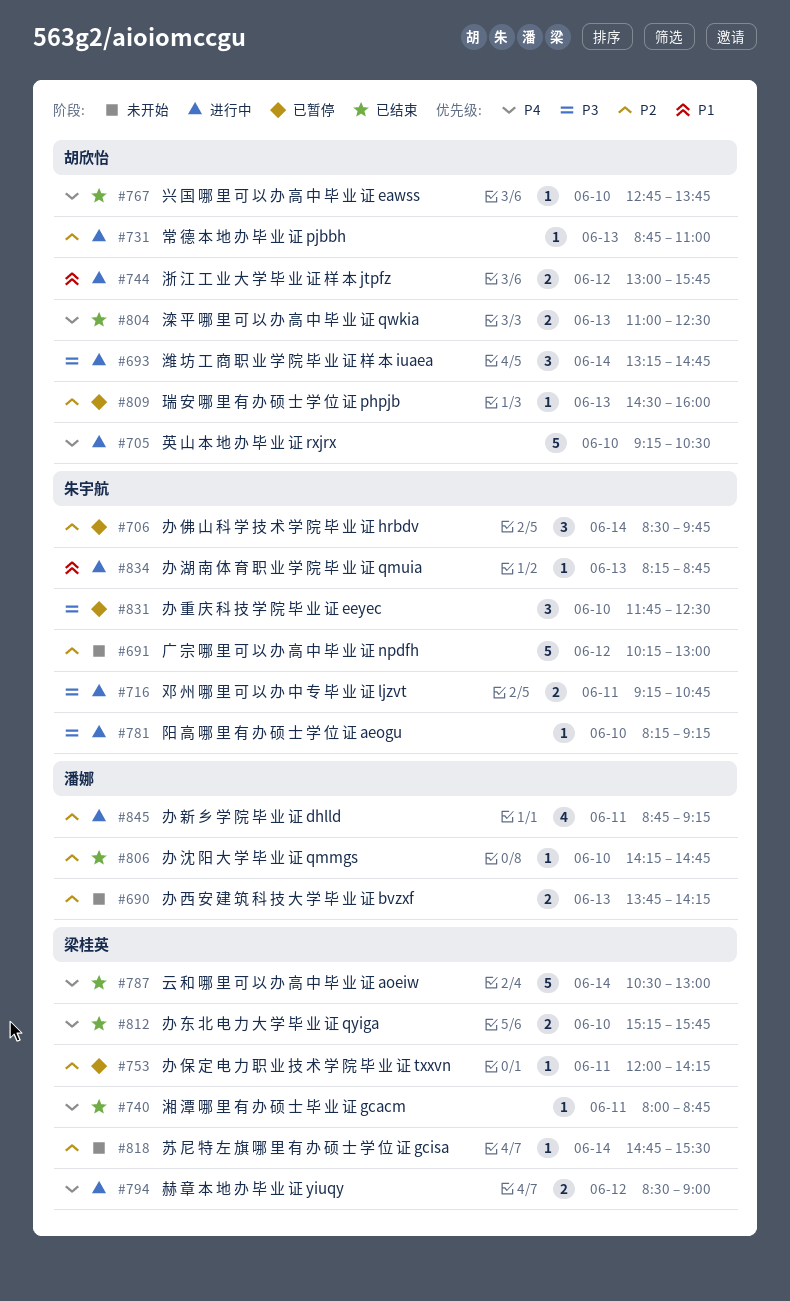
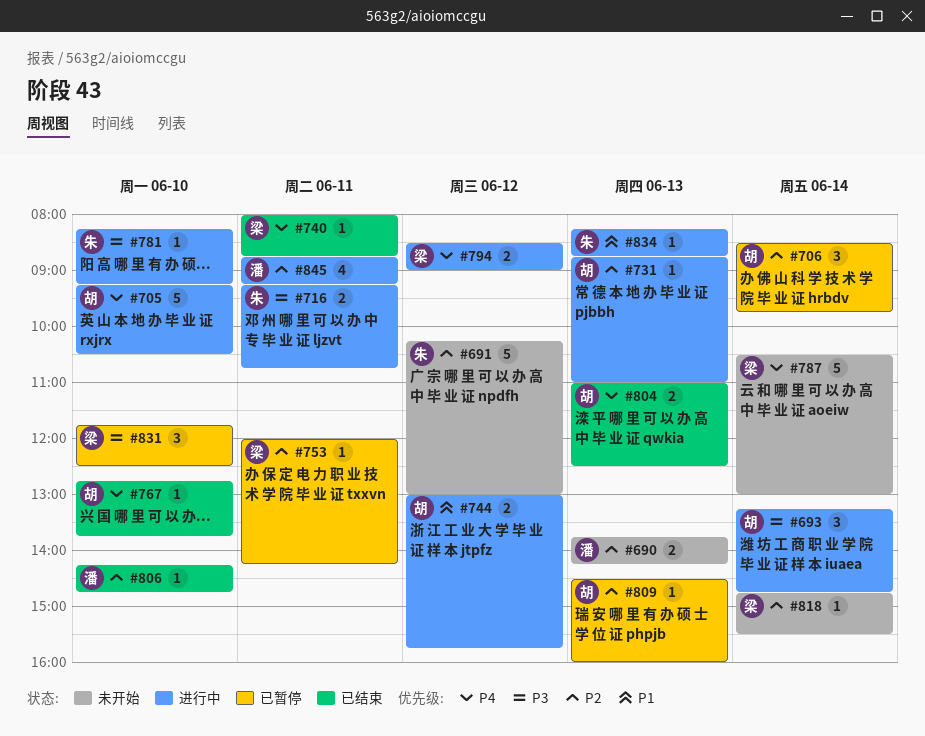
#706, owner: 朱宇航 -> 胡欣怡
#787, status: 已结束 -> 未开始
#812: present -> none
#831, owner: 朱宇航 -> 梁桂英

